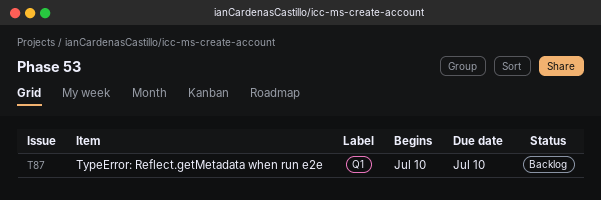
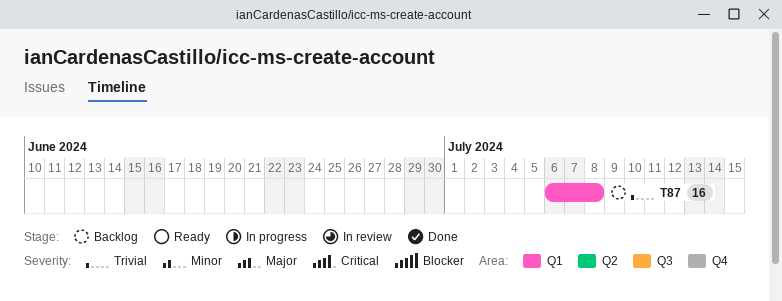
T87, start: Jul 10 -> Jul 6
T87, due: Jul 10 -> Jul 8

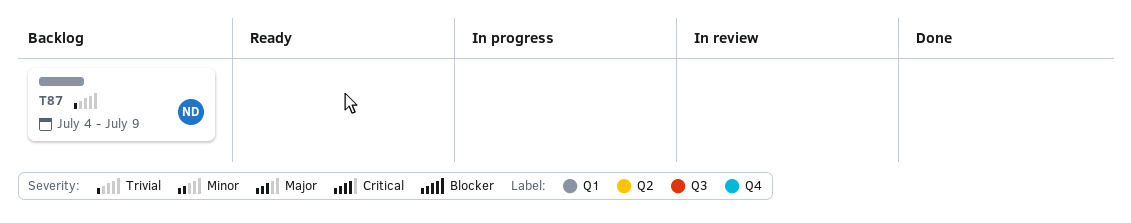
T87, start: Jul 6 -> Jul 4
T87, due: Jul 8 -> Jul 9

